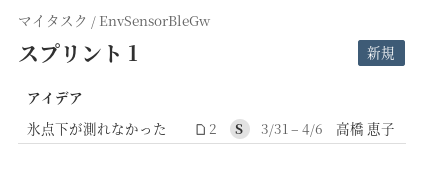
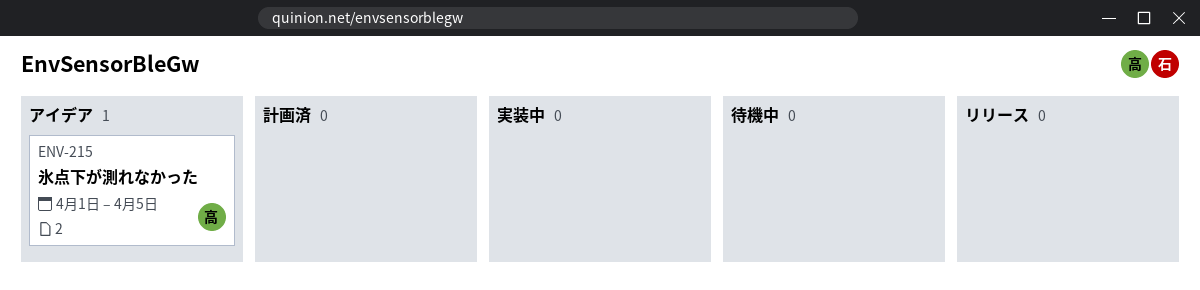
氷点下が測れなかった, start: Mar 31 -> Apr 1
氷点下が測れなかった, due: Apr 6 -> Apr 5

